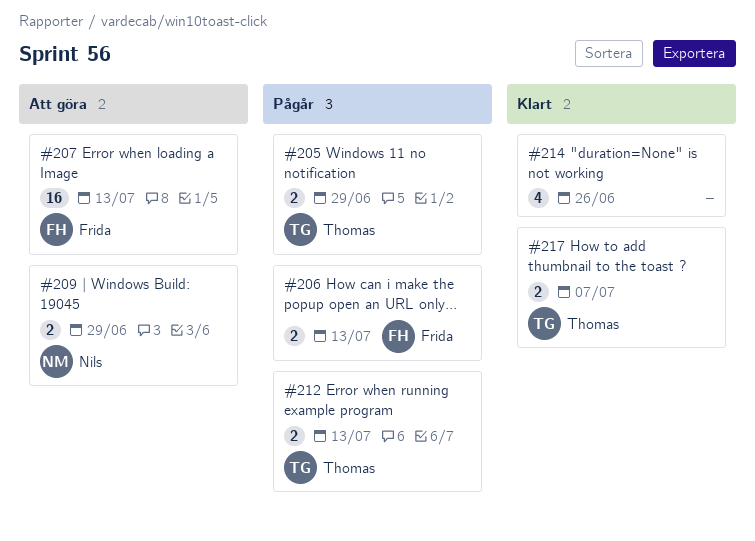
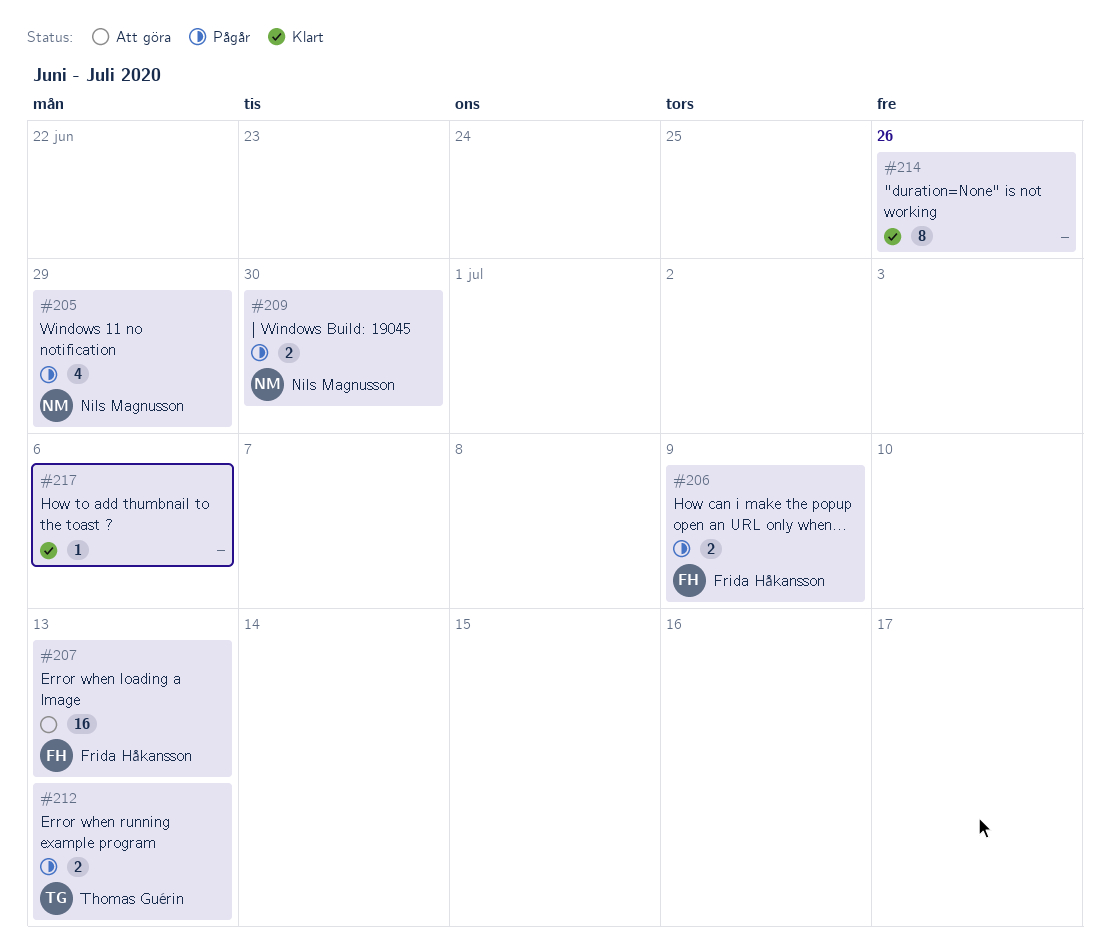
#205, owner: Thomas Guérin -> Nils Magnusson
#205, estimate: 2 -> 4
#206, due: Jul 13 -> Jul 9
#209, status: Att göra -> Pågår
#209, due: Jun 29 -> Jun 30
#214, estimate: 4 -> 8
#217, owner: Thomas Guérin -> none
#217, estimate: 2 -> 1
#217, due: Jul 7 -> Jul 6

